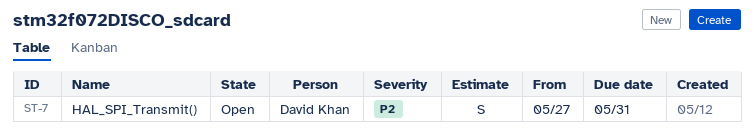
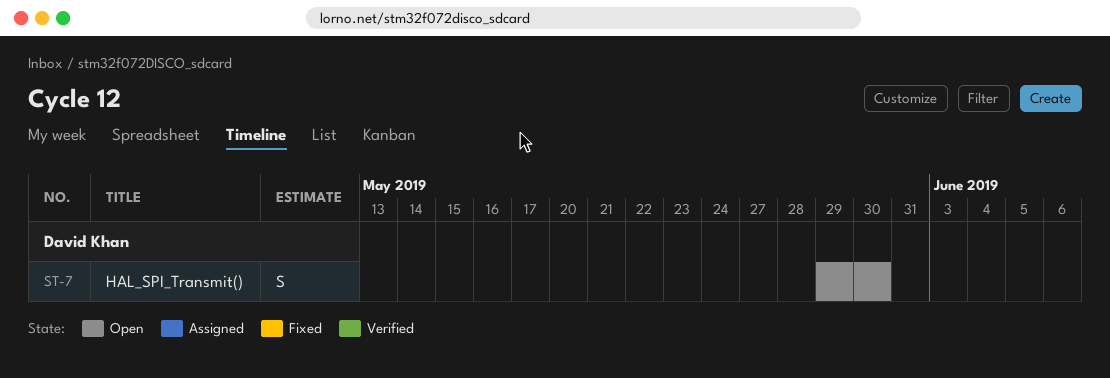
ST-7, start: May 27 -> May 29
ST-7, due: May 31 -> May 30

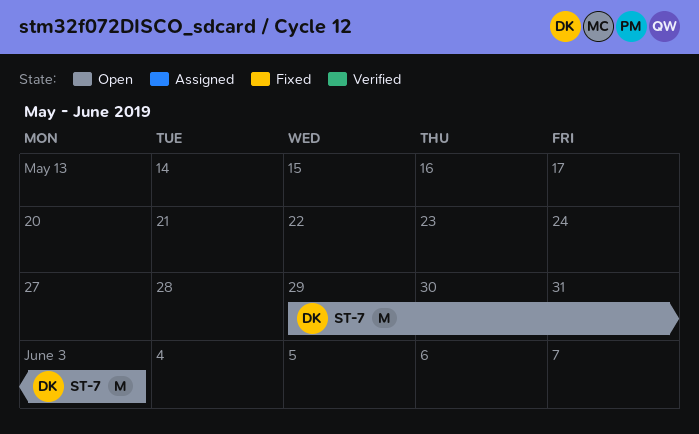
ST-7, estimate: S -> M
ST-7, due: May 30 -> Jun 3

